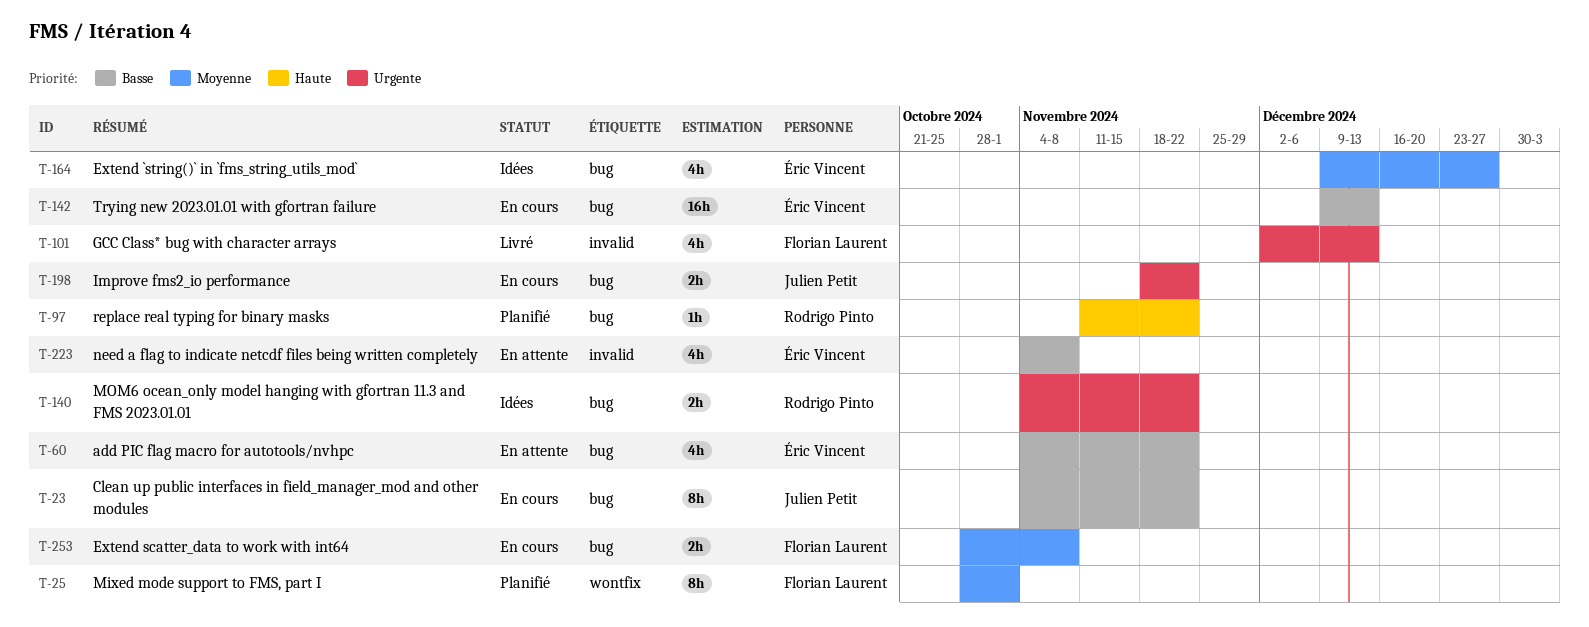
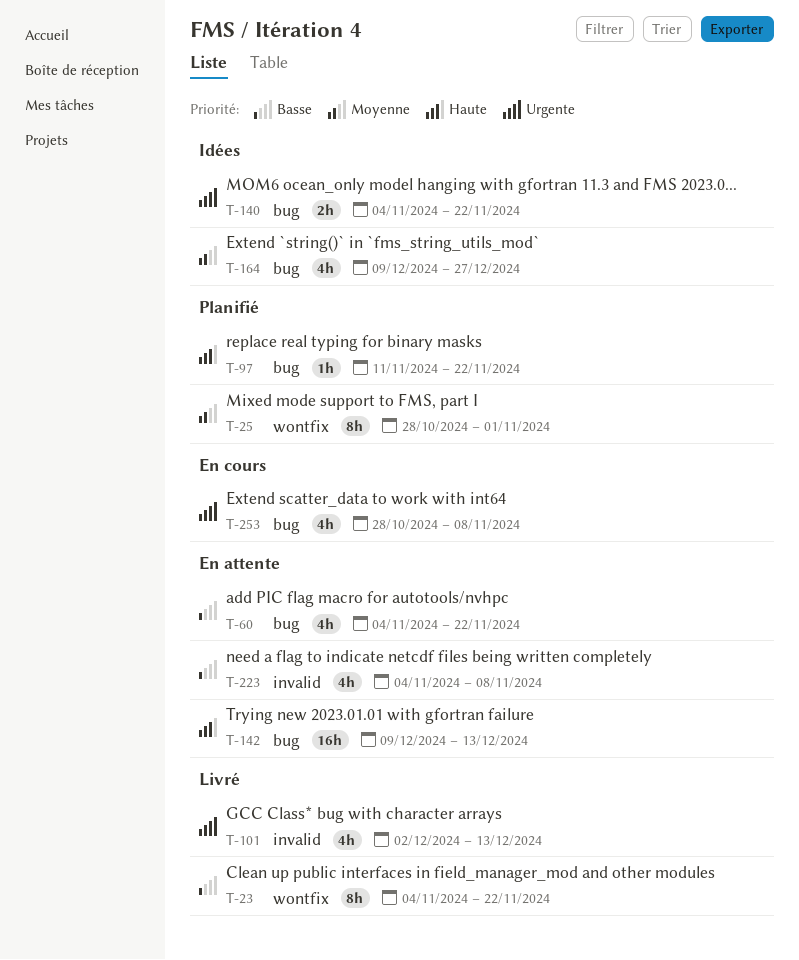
T-23, status: En cours -> Livré
T-23, label: bug -> wontfix
T-142, status: En cours -> En attente
T-142, priority: Basse -> Haute
T-198: present -> none
T-253, priority: Moyenne -> Urgente
T-253, estimate: 2h -> 4h

